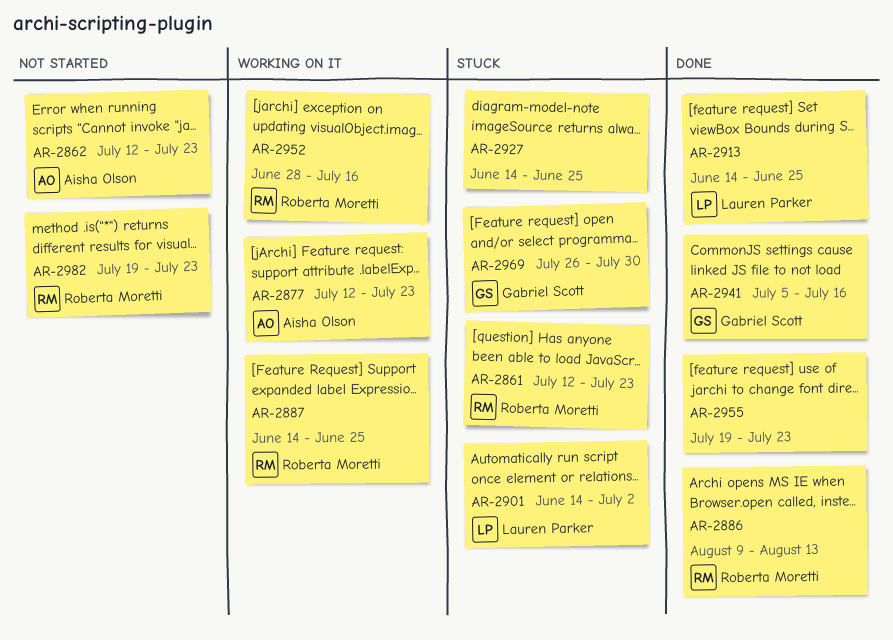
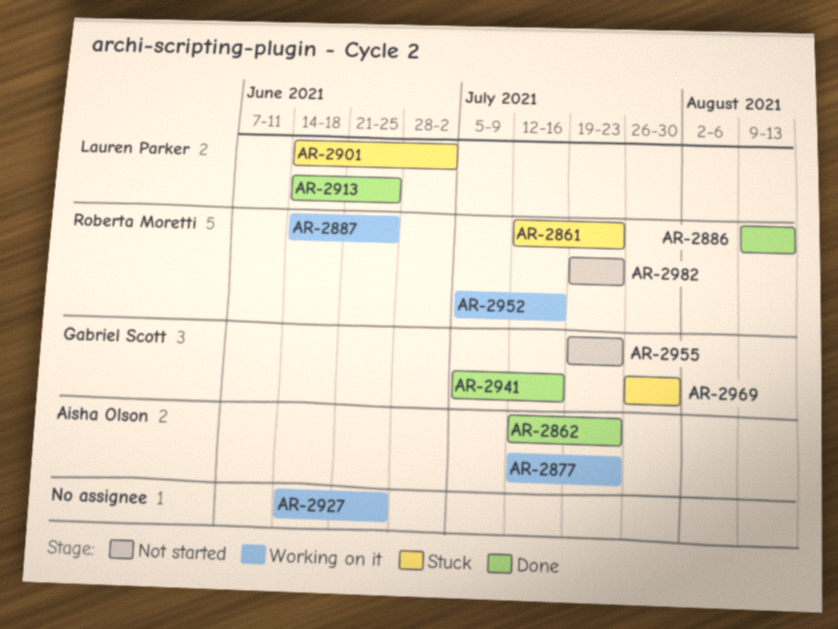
AR-2862, status: Not started -> Done
AR-2927, status: Stuck -> Working on it
AR-2952, start: Jun 28 -> Jul 5
AR-2955, status: Done -> Not started
AR-2955, owner: none -> Gabriel Scott

